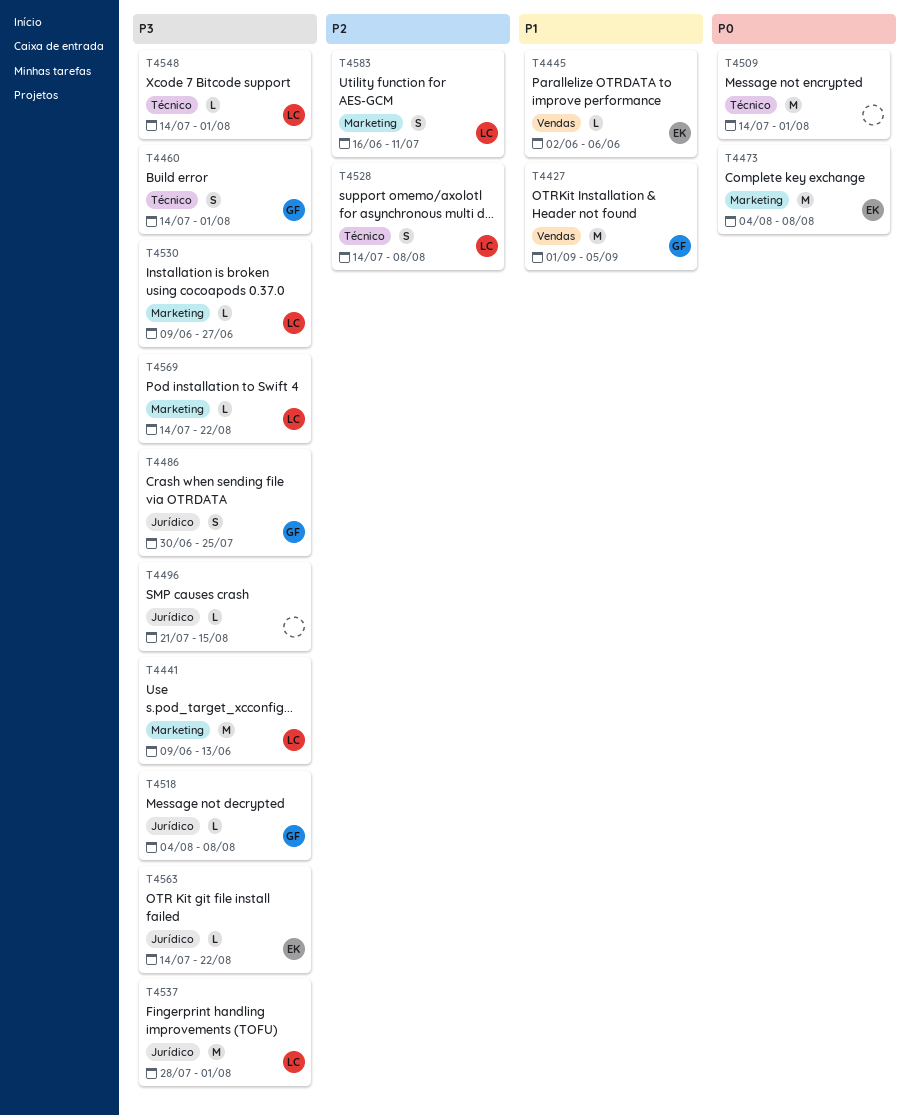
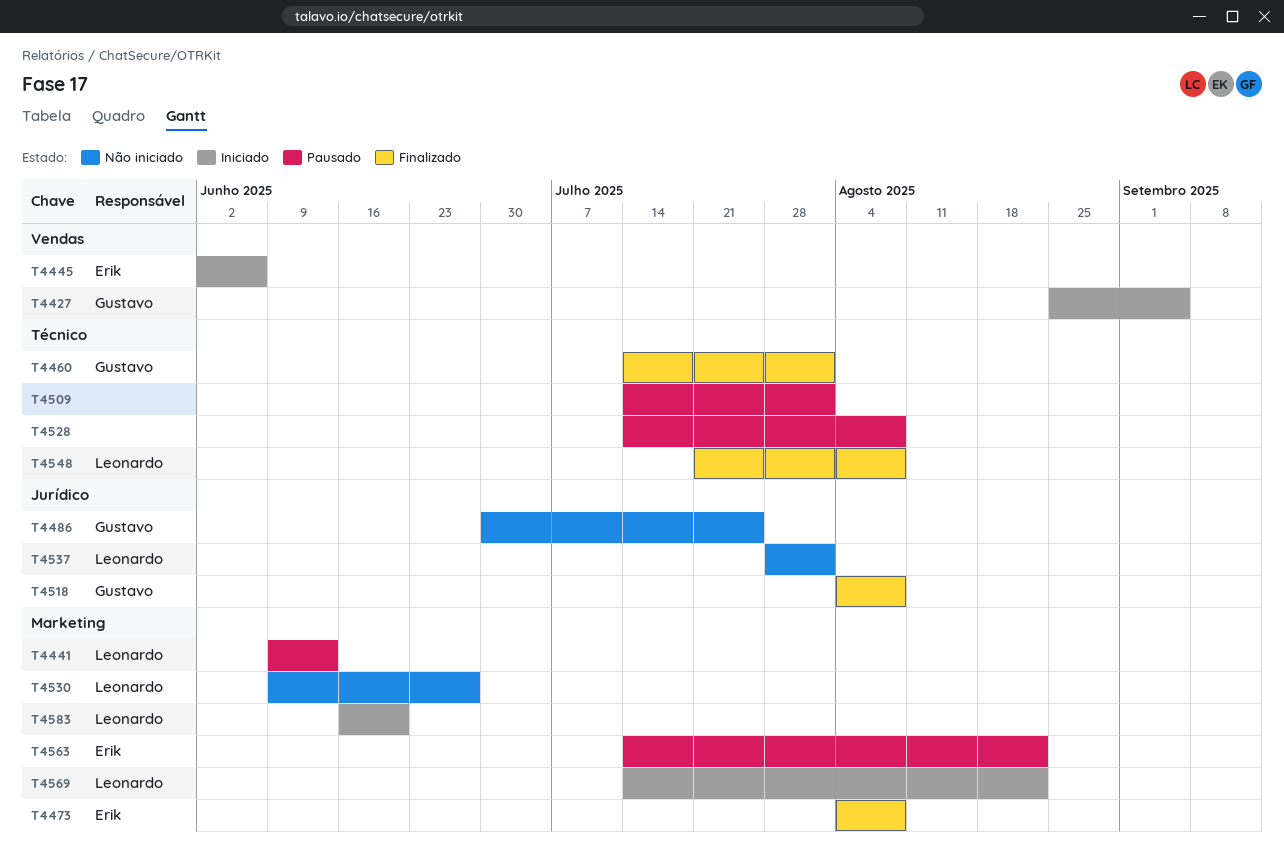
T4427, start: Sep 1 -> Aug 25
T4496: present -> none
T4528, owner: Leonardo -> none
T4548, start: Jul 14 -> Jul 21
T4548, due: Aug 1 -> Aug 8
T4563, label: Jurídico -> Marketing
T4583, due: Jul 11 -> Jun 20

